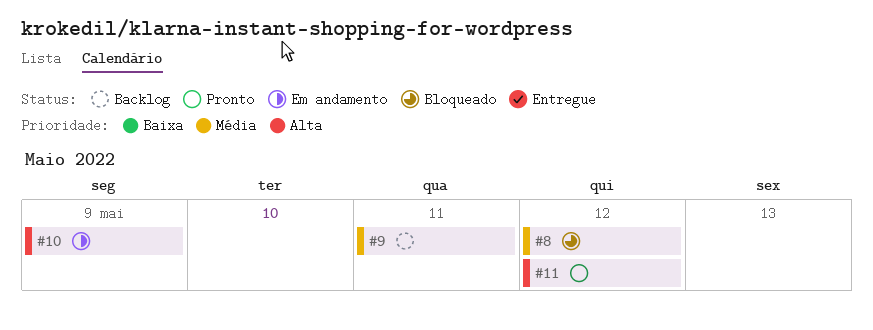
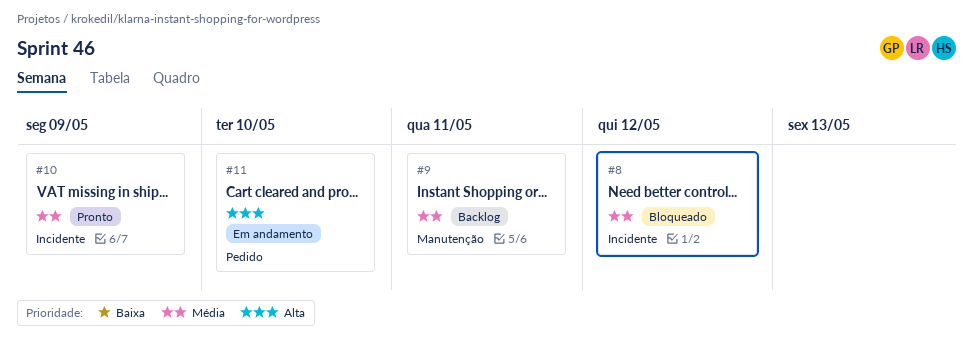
#10, status: Em andamento -> Pronto
#10, priority: Alta -> Média
#11, status: Pronto -> Em andamento
#11, due: May 12 -> May 10

